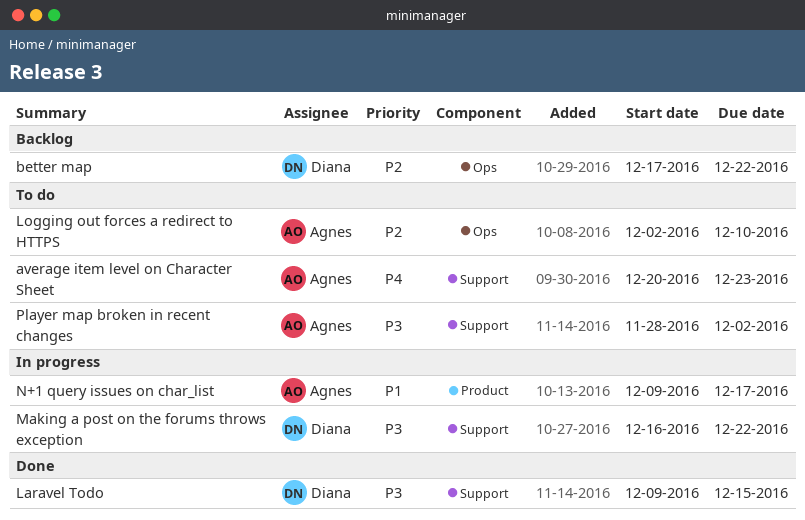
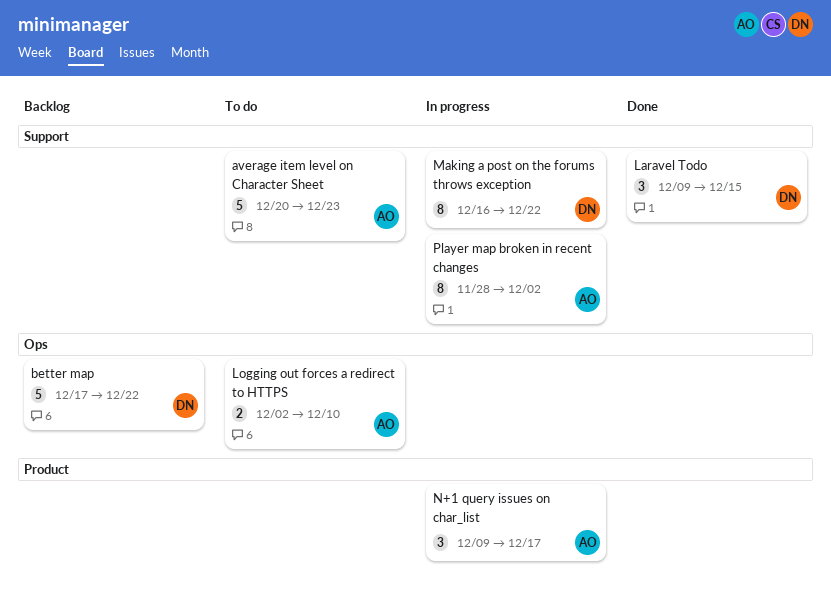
Player map broken in recent changes, status: To do -> In progress

